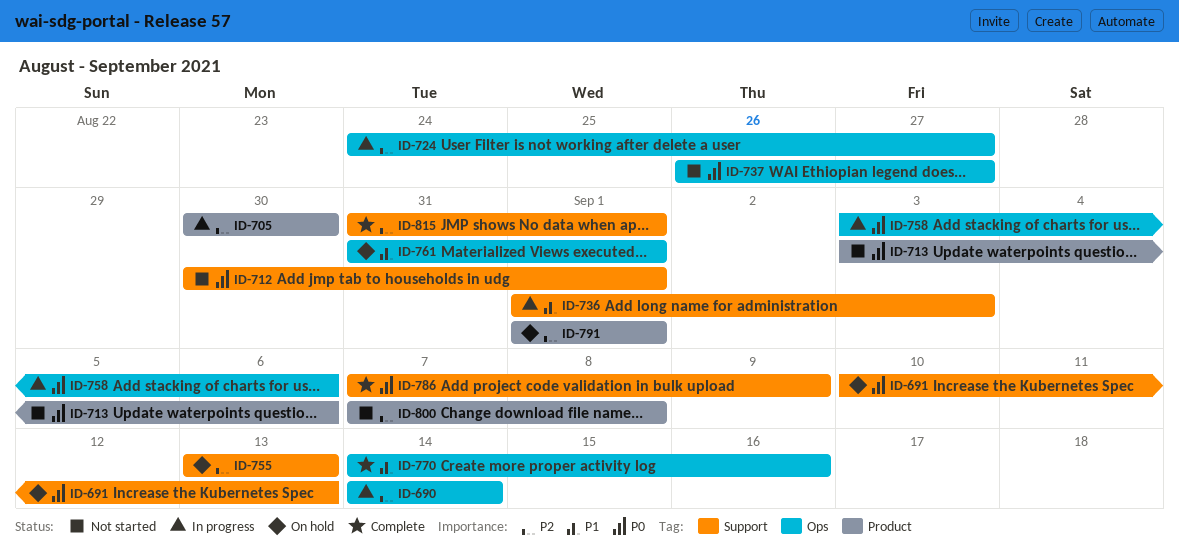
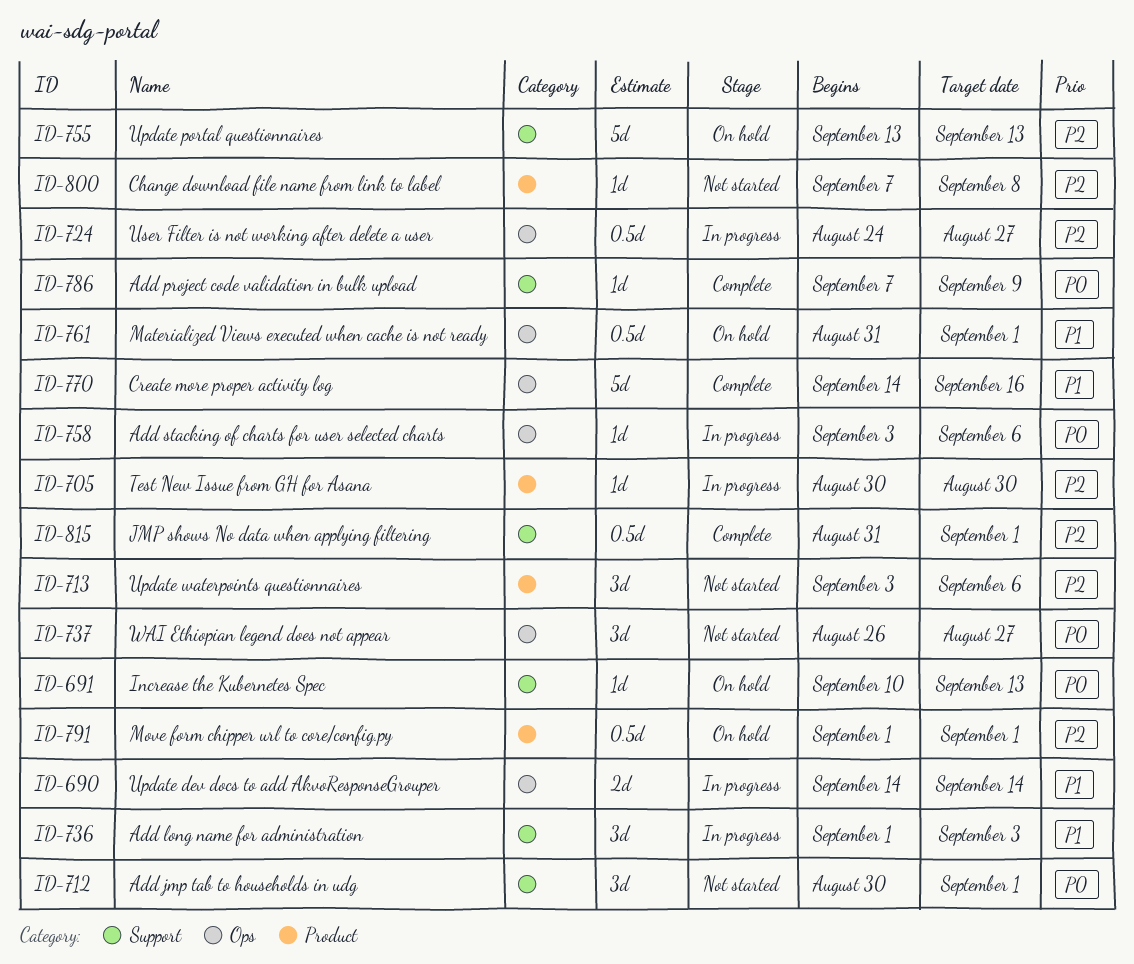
ID-690, priority: P2 -> P1
ID-713, priority: P0 -> P2

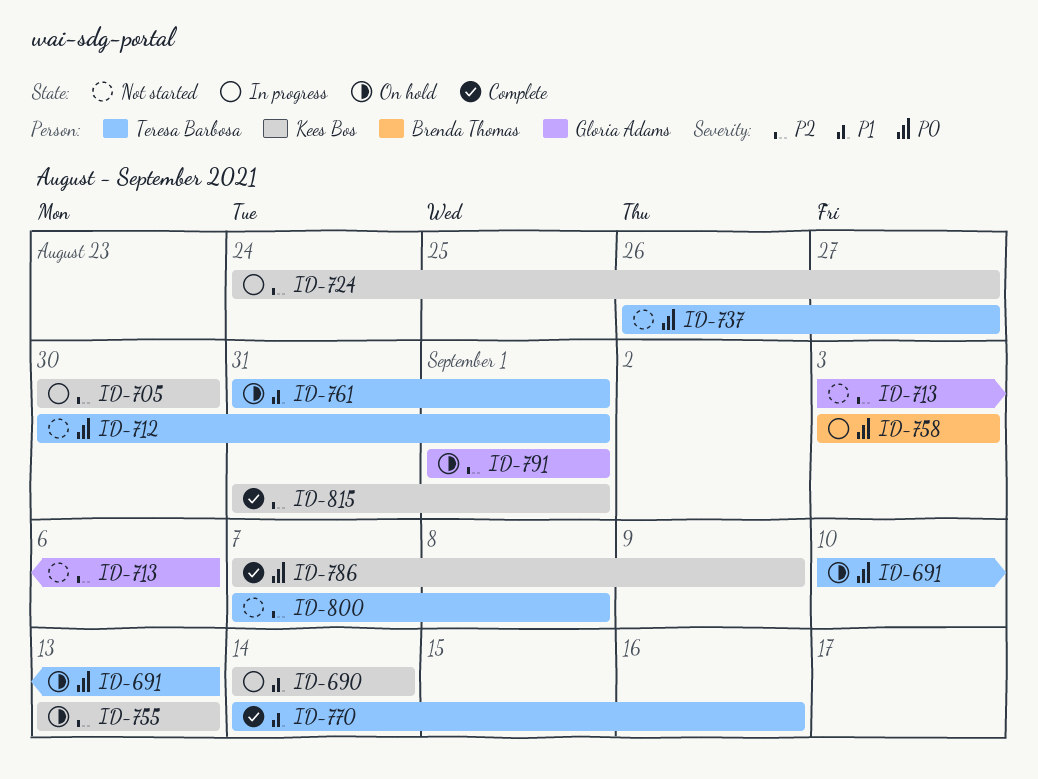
ID-736: present -> none
ID-758, due: Sep 6 -> Sep 3

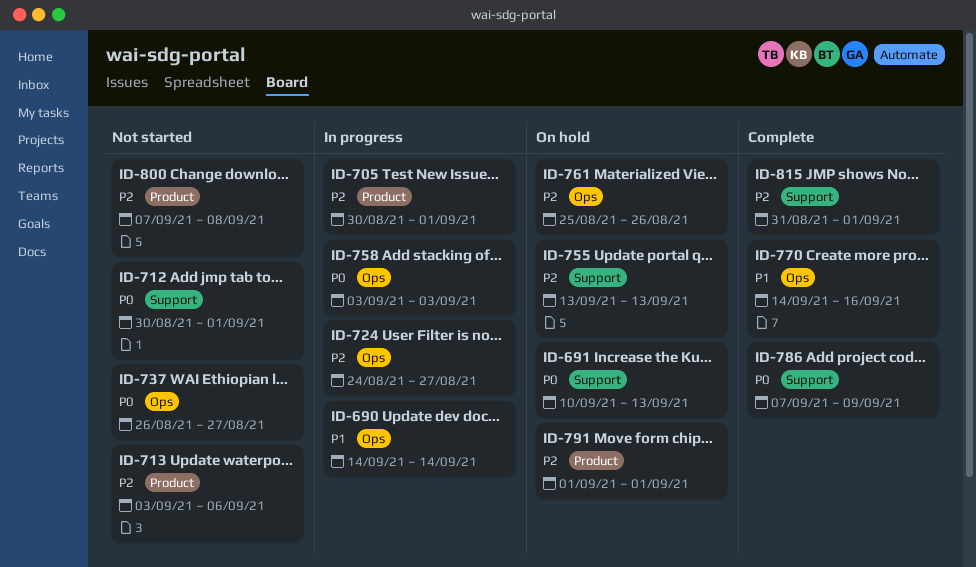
ID-705, due: Aug 30 -> Sep 1
ID-761, priority: P1 -> P2
ID-761, start: Aug 31 -> Aug 25
ID-761, due: Sep 1 -> Aug 26

